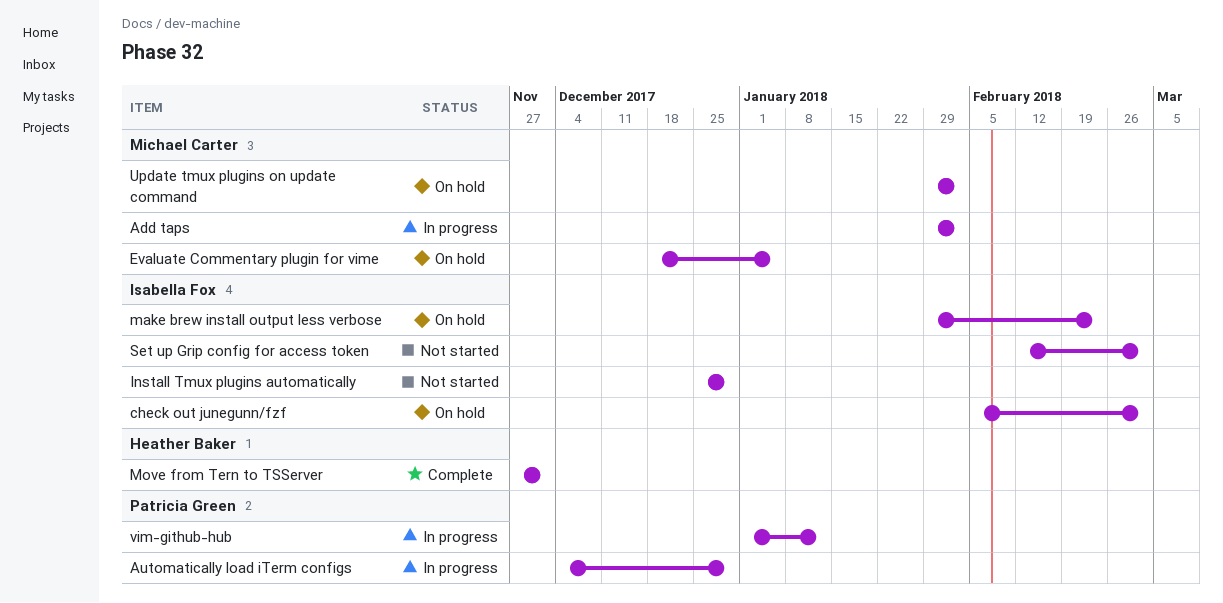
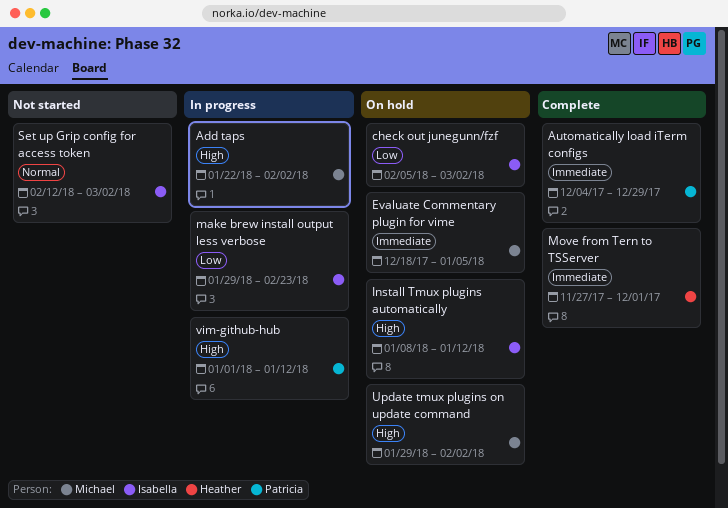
Add taps, start: Jan 29 -> Jan 22
Automatically load iTerm configs, status: In progress -> Complete
Install Tmux plugins automatically, status: Not started -> On hold
Install Tmux plugins automatically, start: Dec 25 -> Jan 8
Install Tmux plugins automatically, due: Dec 29 -> Jan 12
make brew install output less verbose, status: On hold -> In progress

